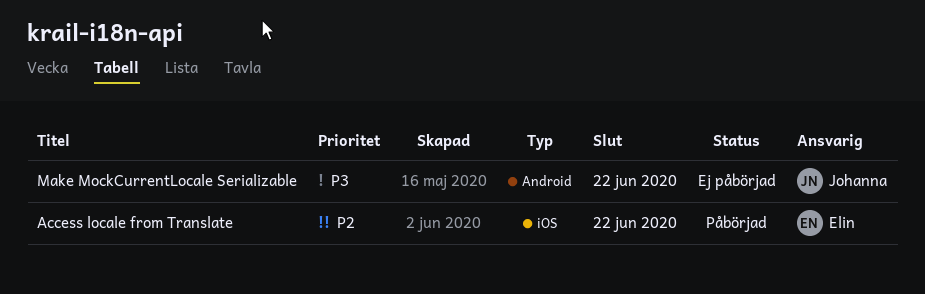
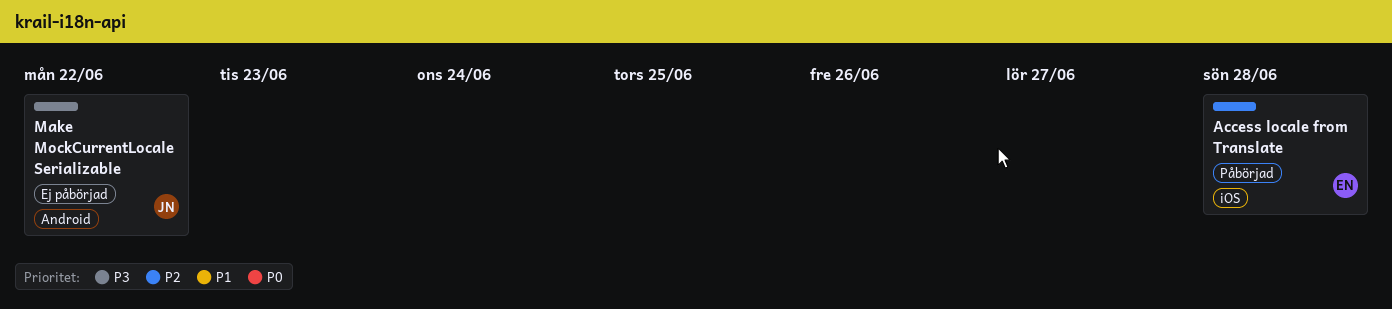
Access locale from Translate, due: Jun 22 -> Jun 28

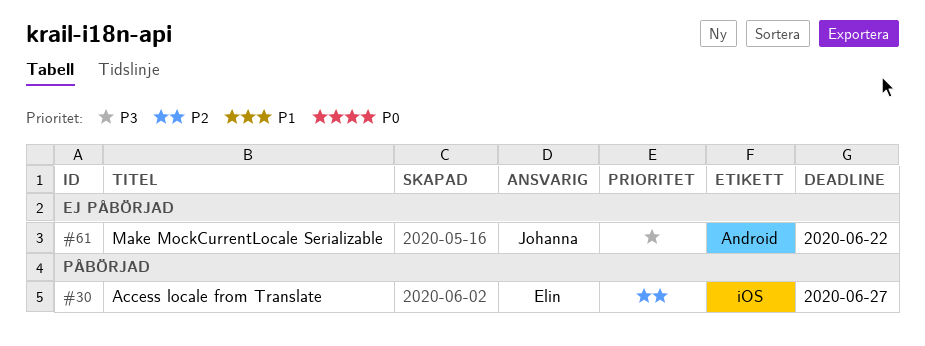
Access locale from Translate, due: Jun 28 -> Jun 27

